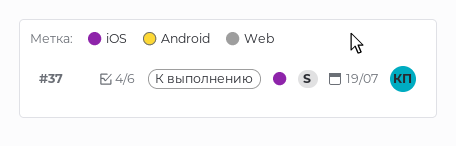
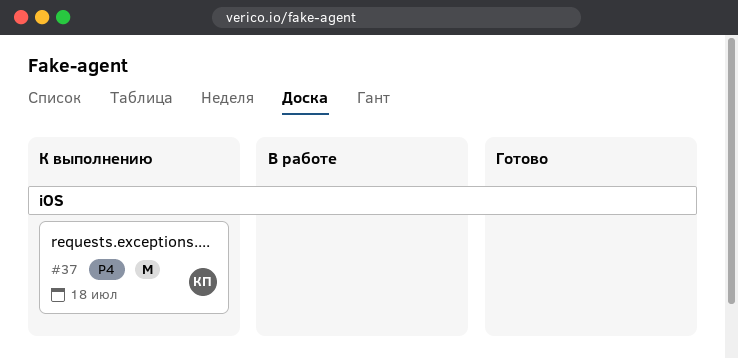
#37, estimate: S -> M
#37, due: Jul 19 -> Jul 18

